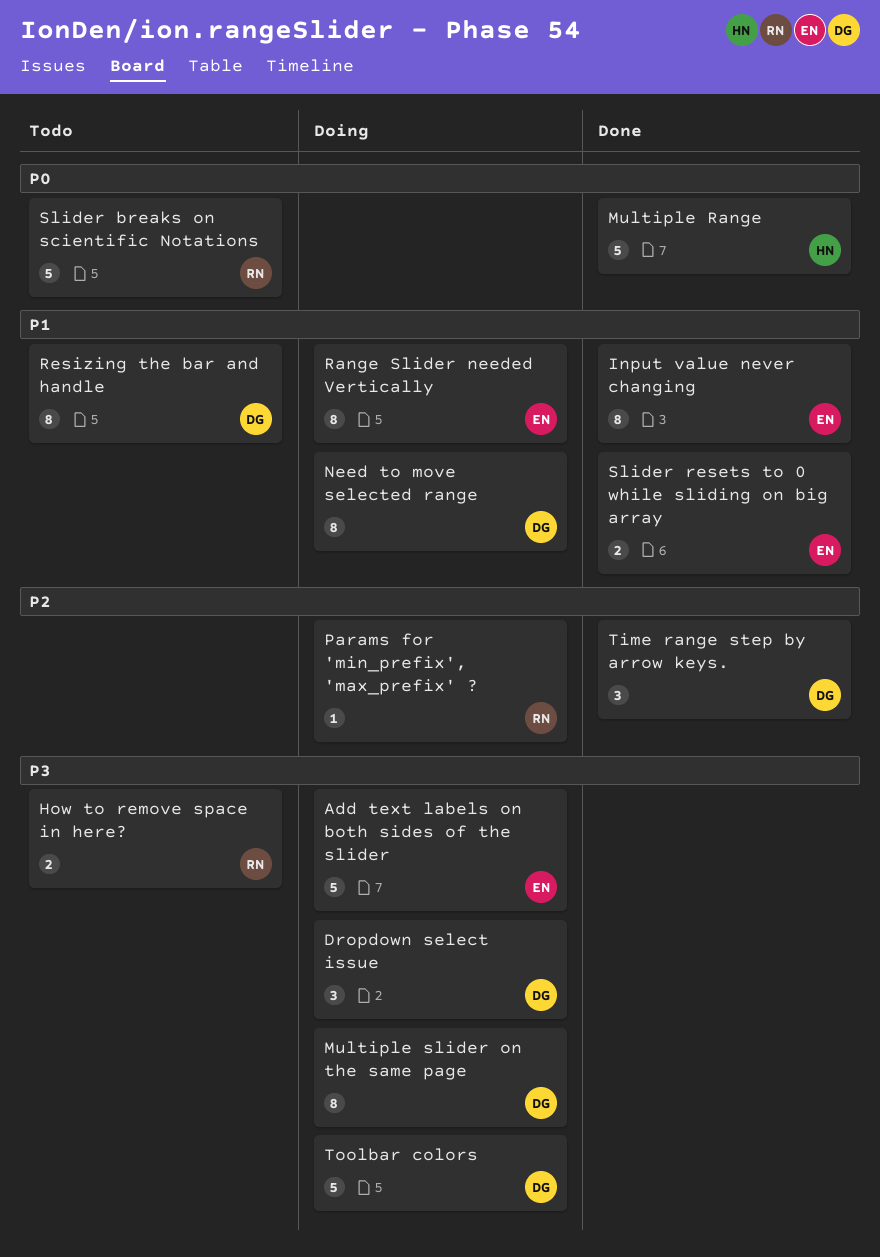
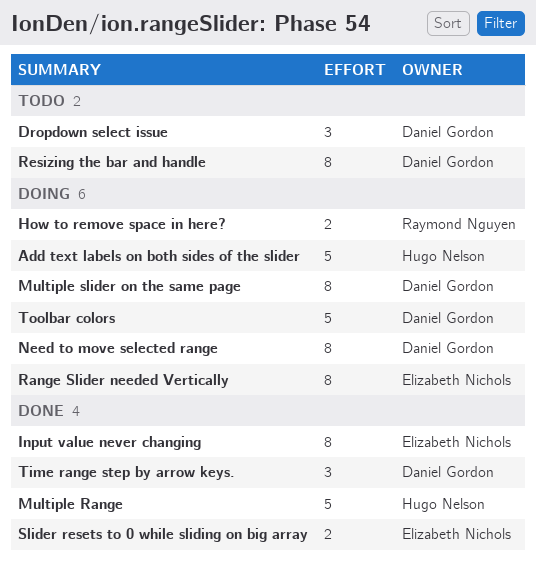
Add text labels on both sides of the slider, owner: Elizabeth Nichols -> Hugo Nelson
Dropdown select issue, status: Doing -> Todo
How to remove space in here?, status: Todo -> Doing
Params for 'min_prefix', 'max_prefix' ?: present -> none
Slider breaks on scientific Notations: present -> none

